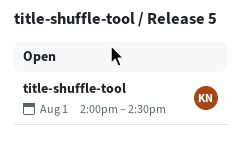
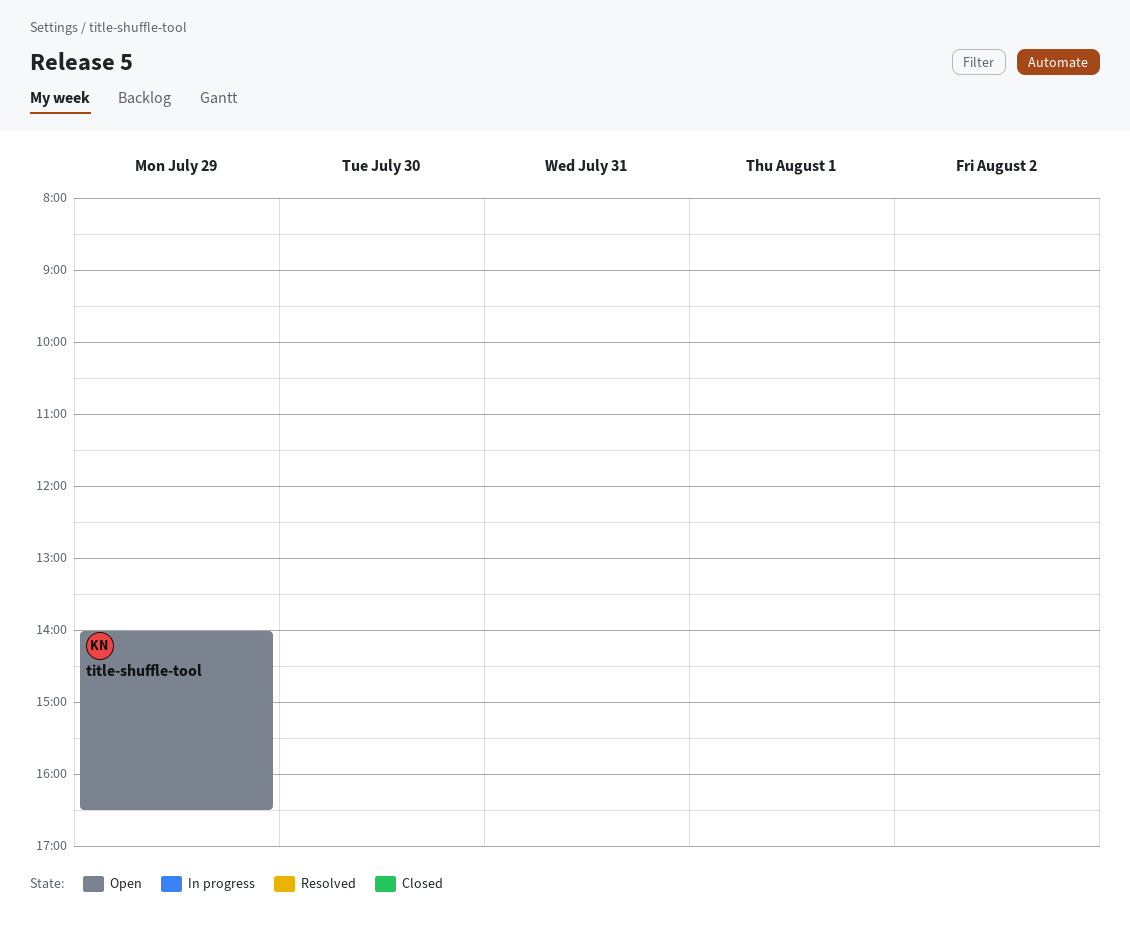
title-shuffle-tool, day: Aug 1 -> Jul 29
title-shuffle-tool, ends: 14:30 -> 16:30

